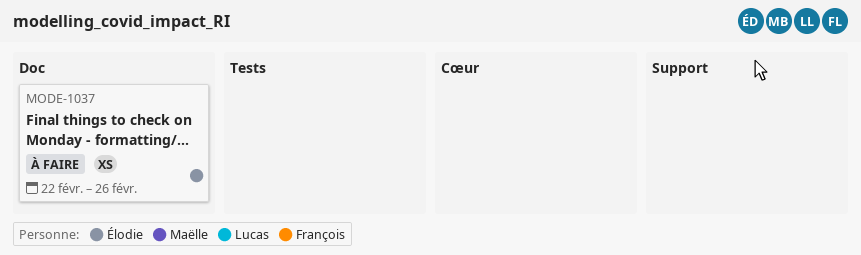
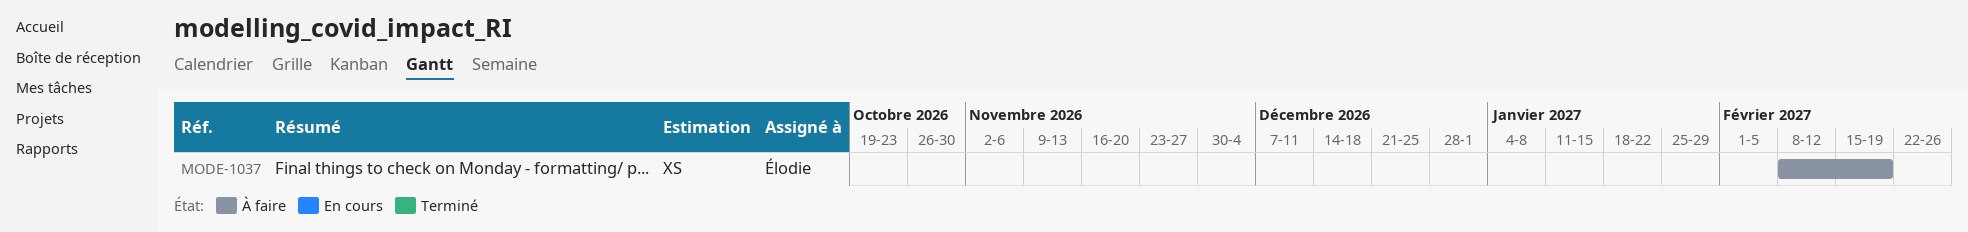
MODE-1037, start: Feb 22 -> Feb 8
MODE-1037, due: Feb 26 -> Feb 19

